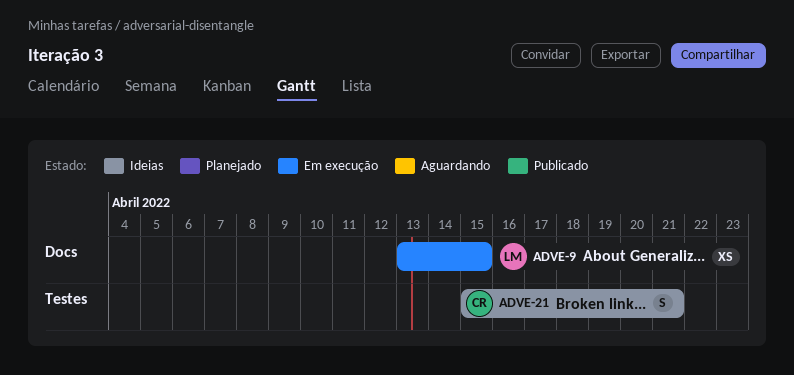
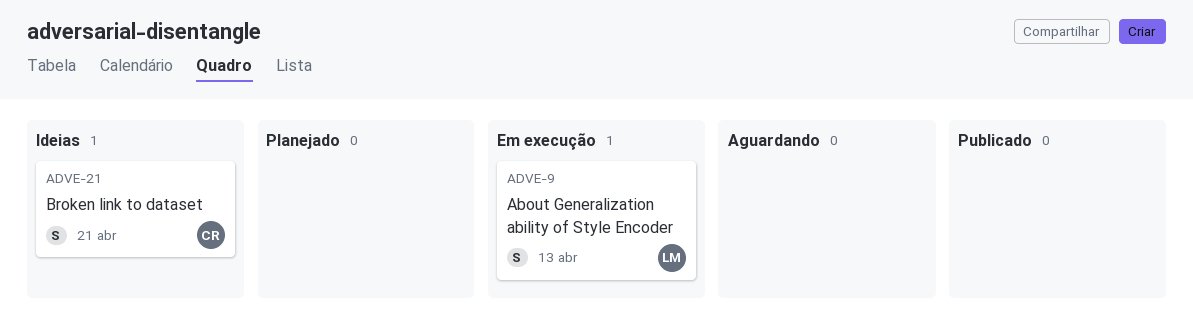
ADVE-9, estimate: XS -> S
ADVE-9, due: Apr 15 -> Apr 13

